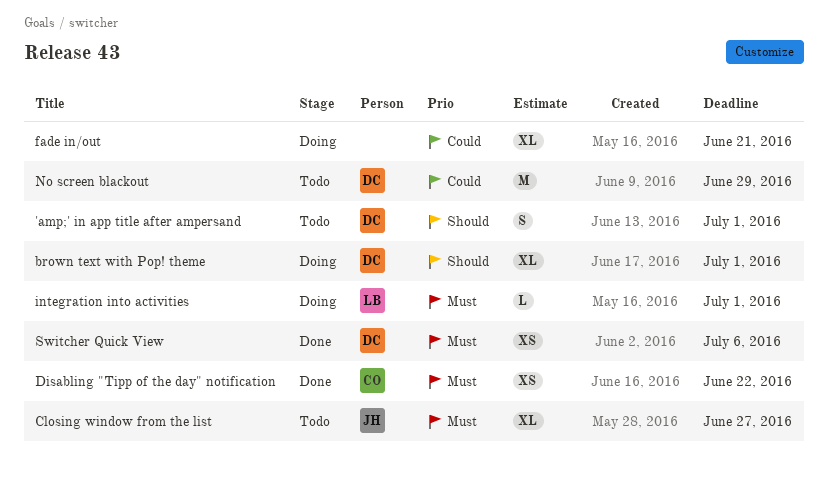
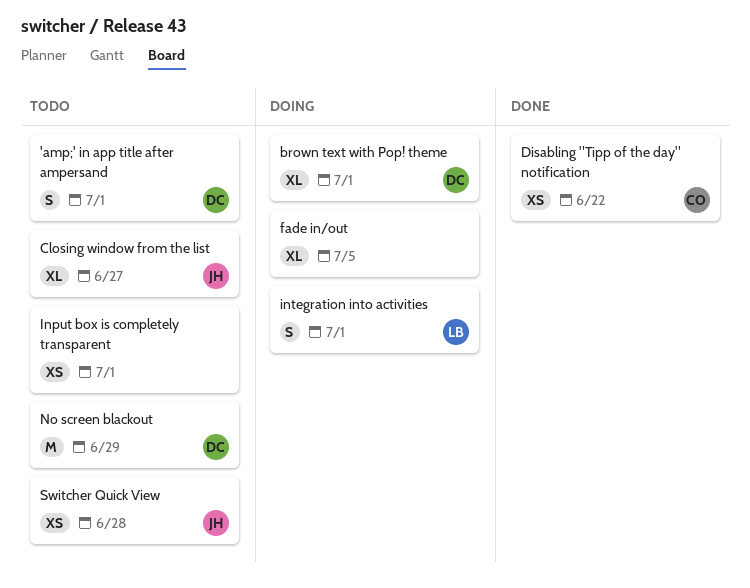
fade in/out, due: Jun 21 -> Jul 5
Input box is completely transparent: none -> present
integration into activities, estimate: L -> S
Switcher Quick View, status: Done -> Todo
Switcher Quick View, owner: DC -> JH
Switcher Quick View, due: Jul 6 -> Jun 28

